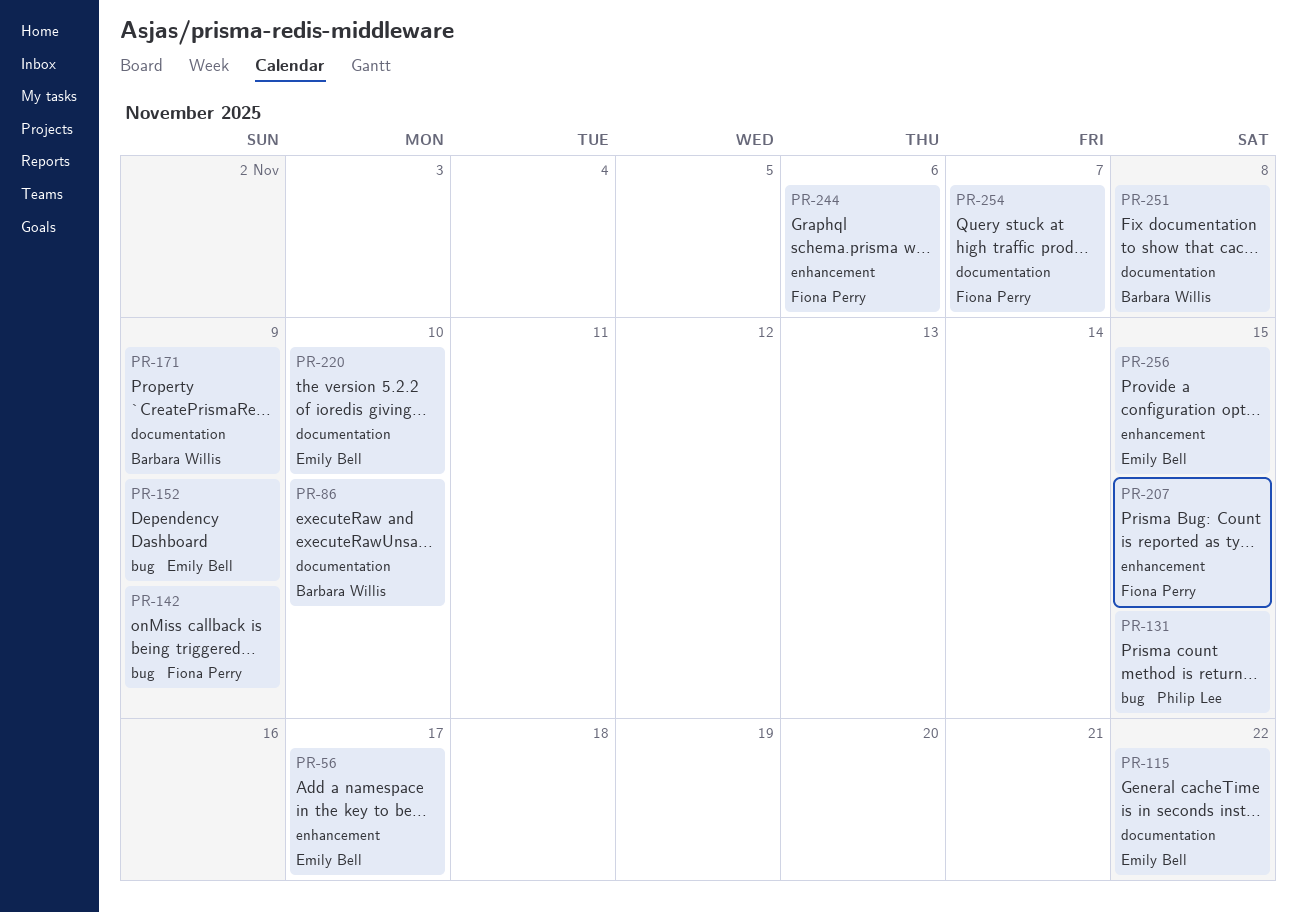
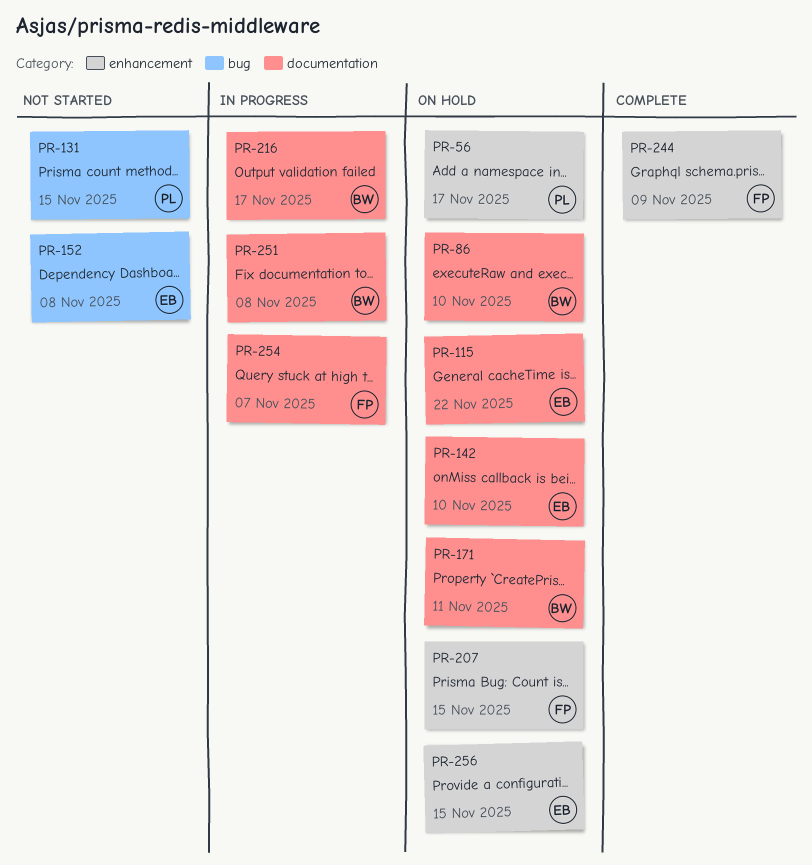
PR-56, owner: Emily Bell -> Philip Lee
PR-142, owner: Fiona Perry -> Emily Bell
PR-142, label: bug -> documentation
PR-142, due: Nov 9 -> Nov 10
PR-152, due: Nov 9 -> Nov 8
PR-171, due: Nov 9 -> Nov 11
PR-216: none -> present
PR-220: present -> none
PR-244, due: Nov 6 -> Nov 9

